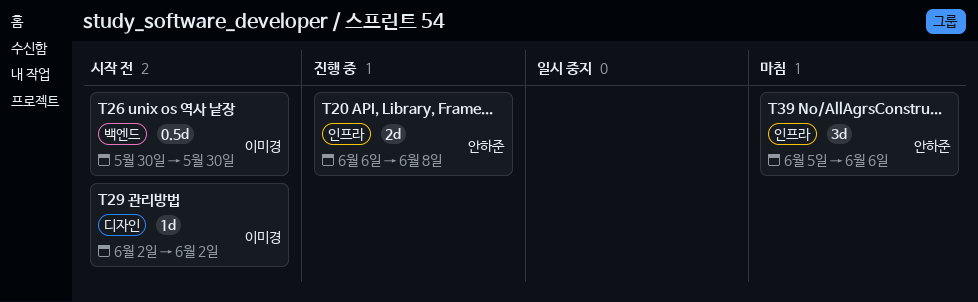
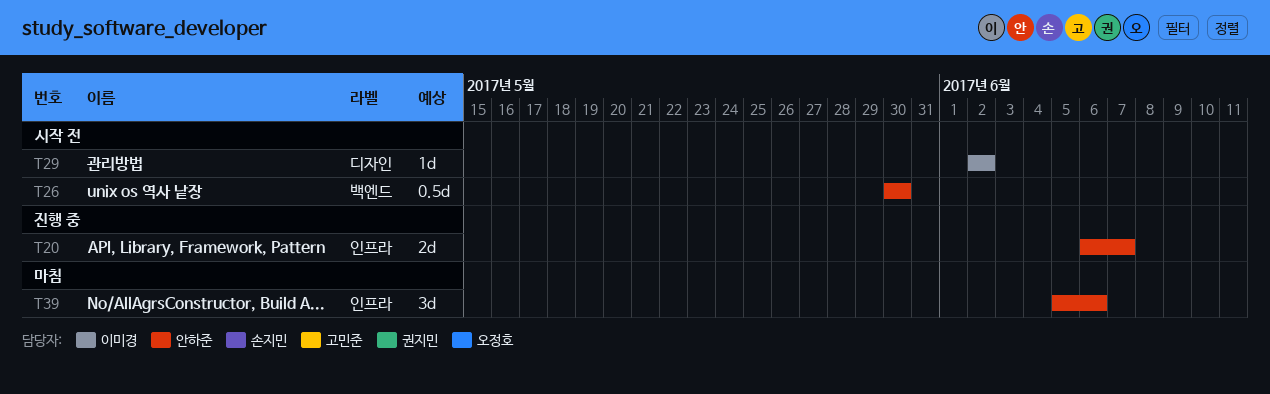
T20, due: Jun 8 -> Jun 7
T26, owner: 이미경 -> 안하준

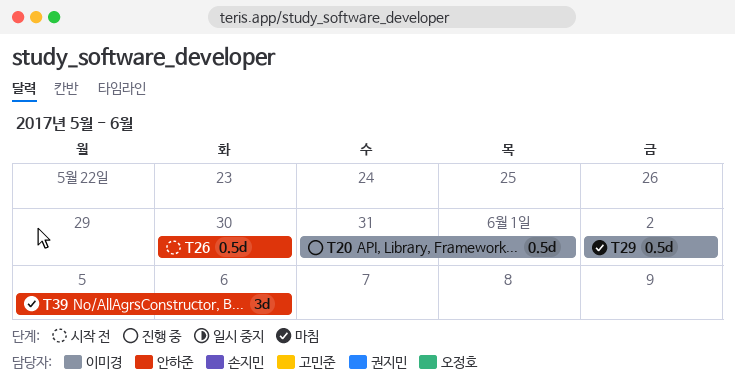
T20, owner: 안하준 -> 이미경
T20, estimate: 2d -> 0.5d
T20, start: Jun 6 -> May 31
T20, due: Jun 7 -> Jun 1
T29, status: 시작 전 -> 마침
T29, estimate: 1d -> 0.5d

